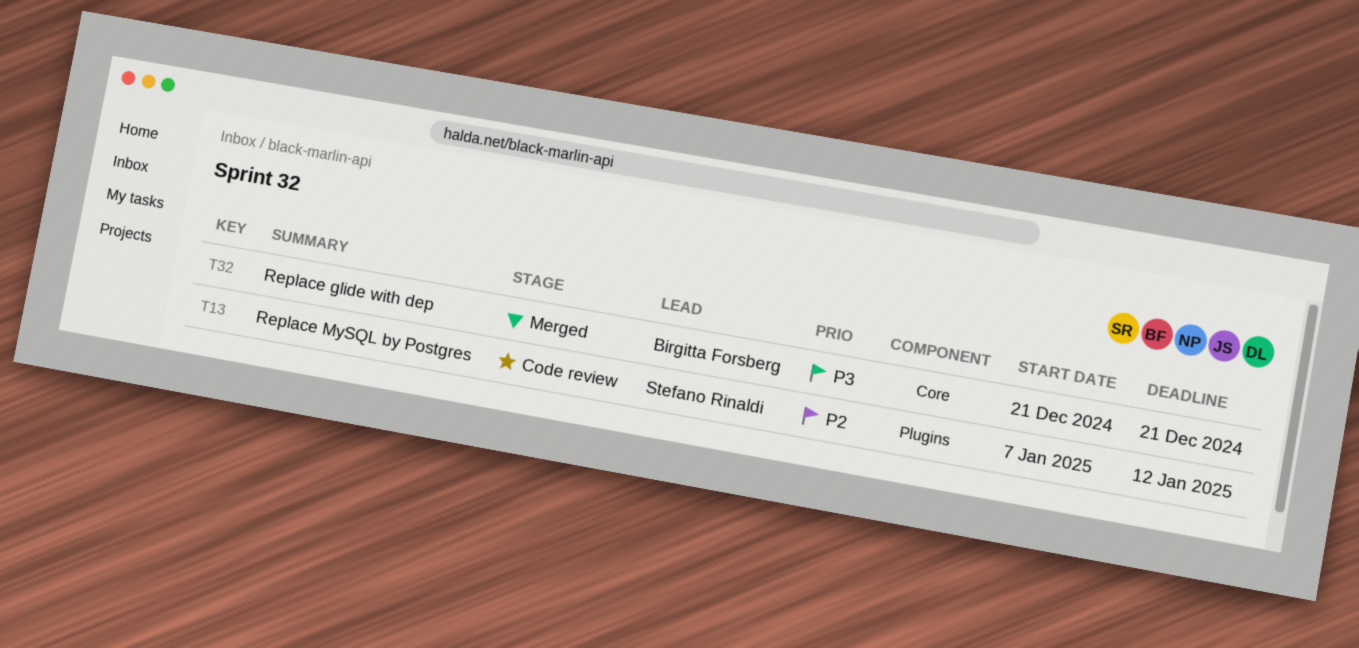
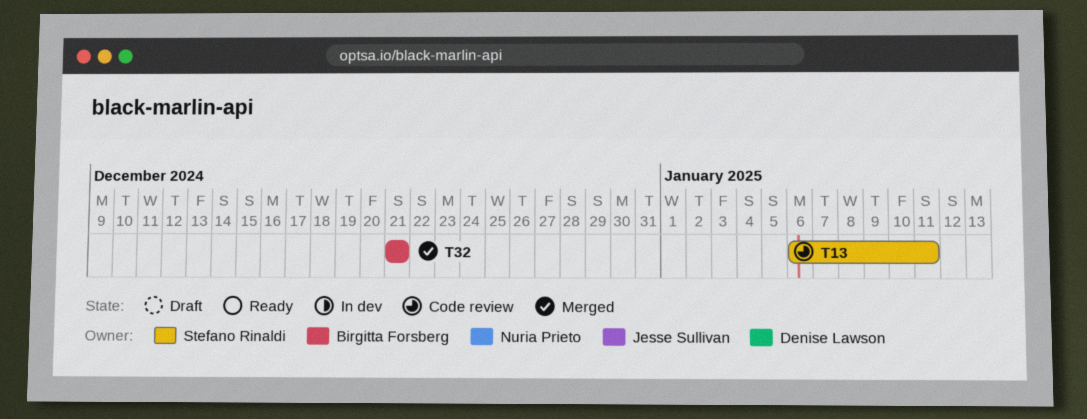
T13, start: Jan 7 -> Jan 6
T13, due: Jan 12 -> Jan 11

